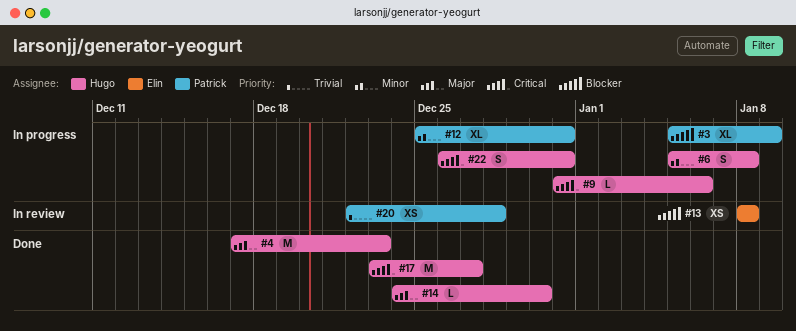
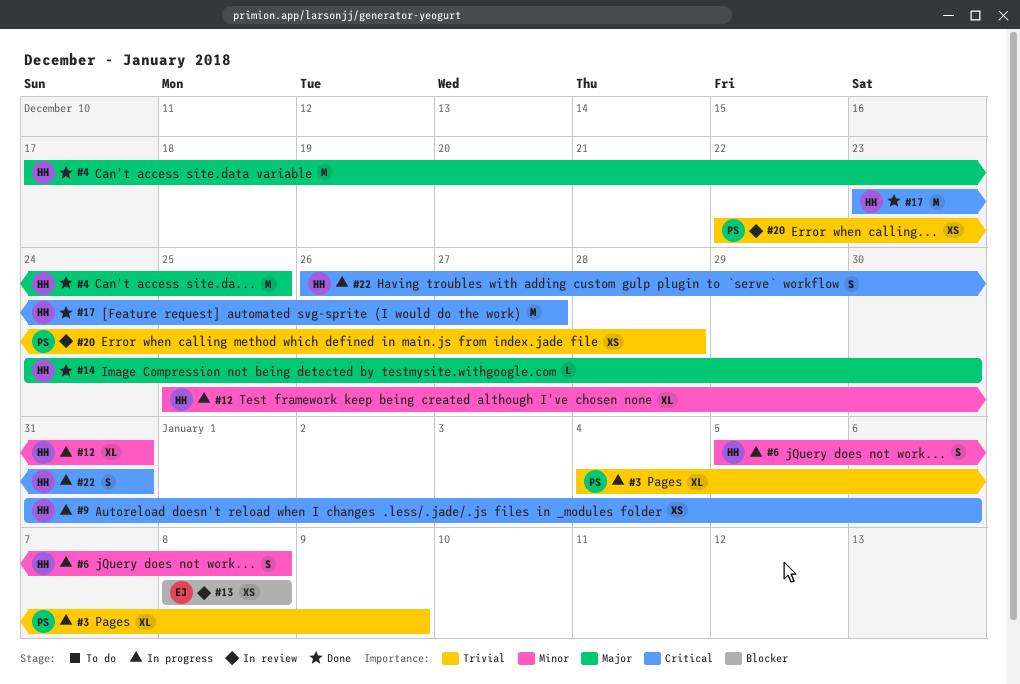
#3, priority: Blocker -> Trivial
#3, start: Jan 5 -> Jan 4
#4, due: Dec 23 -> Dec 25
#9, estimate: L -> XS
#12, owner: Patrick -> Hugo

